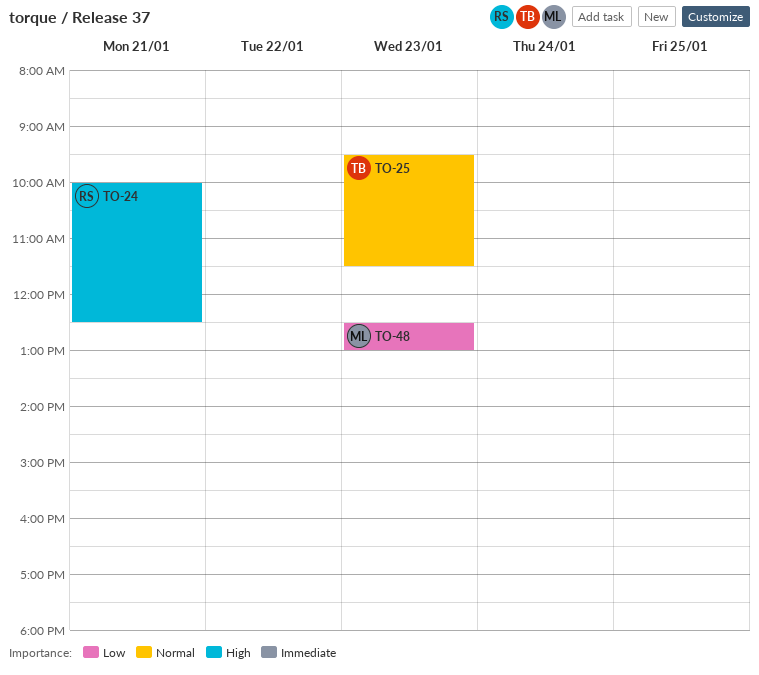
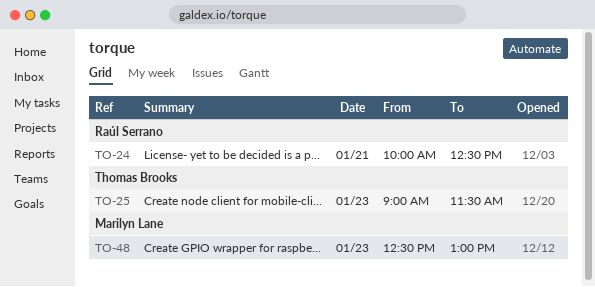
TO-25, begins: 09:30 -> 09:00

